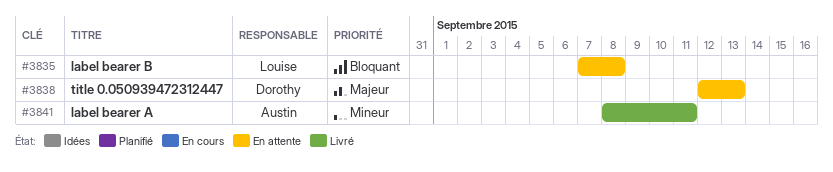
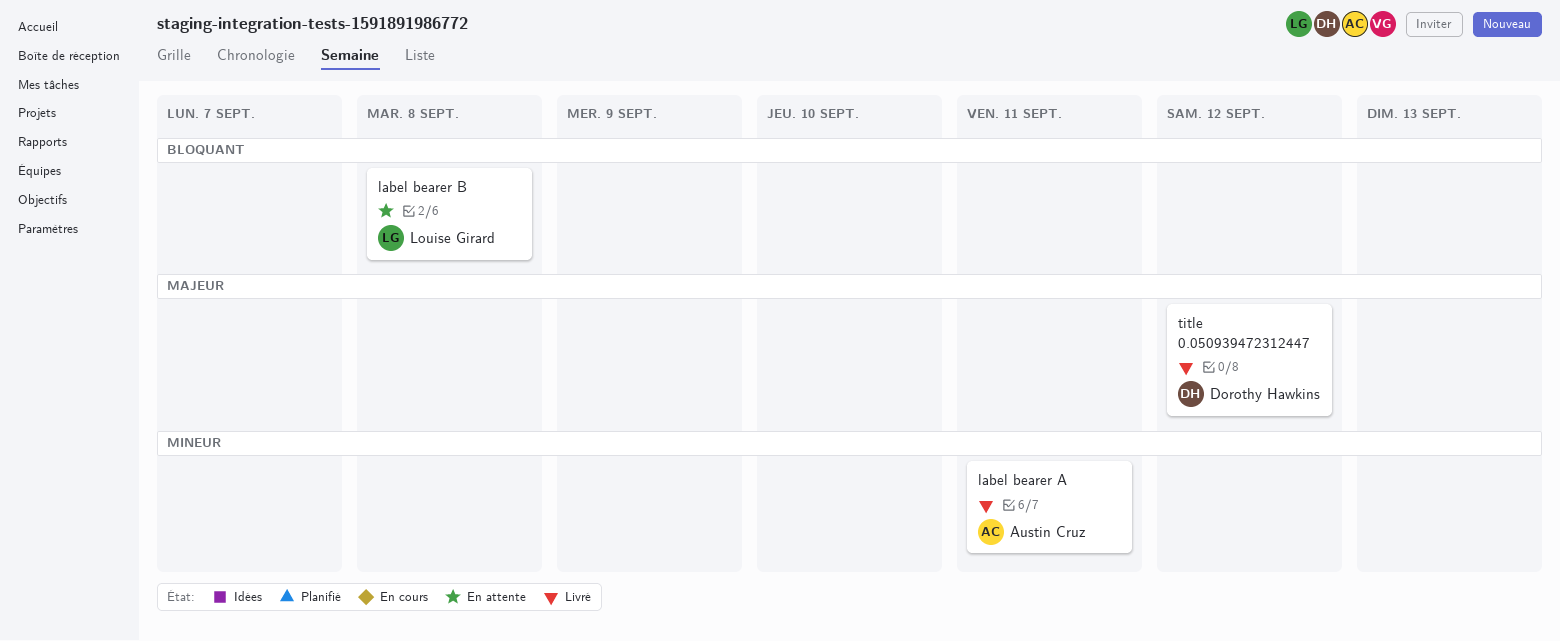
title 0.050939472312447, status: En attente -> Livré
title 0.050939472312447, due: Sep 13 -> Sep 12

